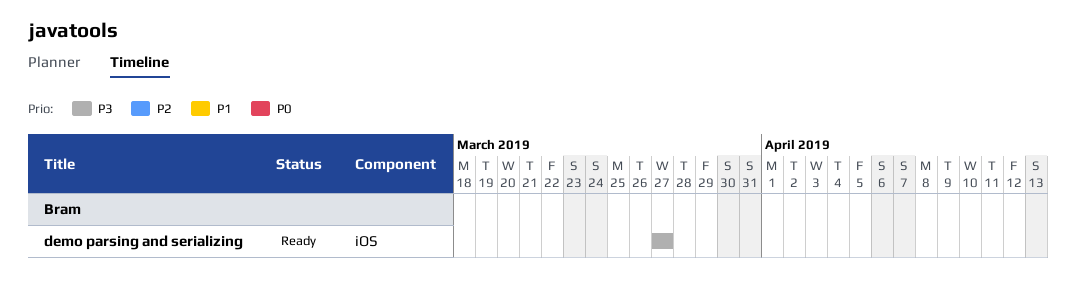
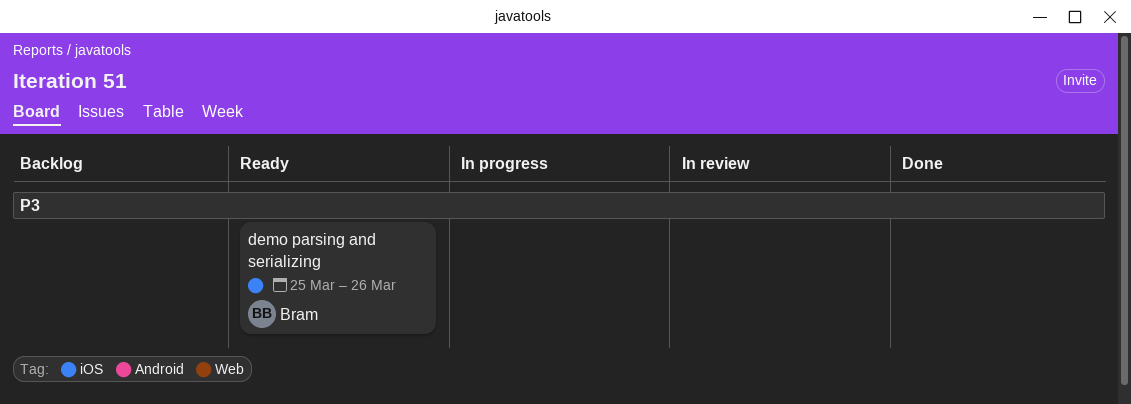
demo parsing and serializing, start: Mar 27 -> Mar 25
demo parsing and serializing, due: Mar 27 -> Mar 26

